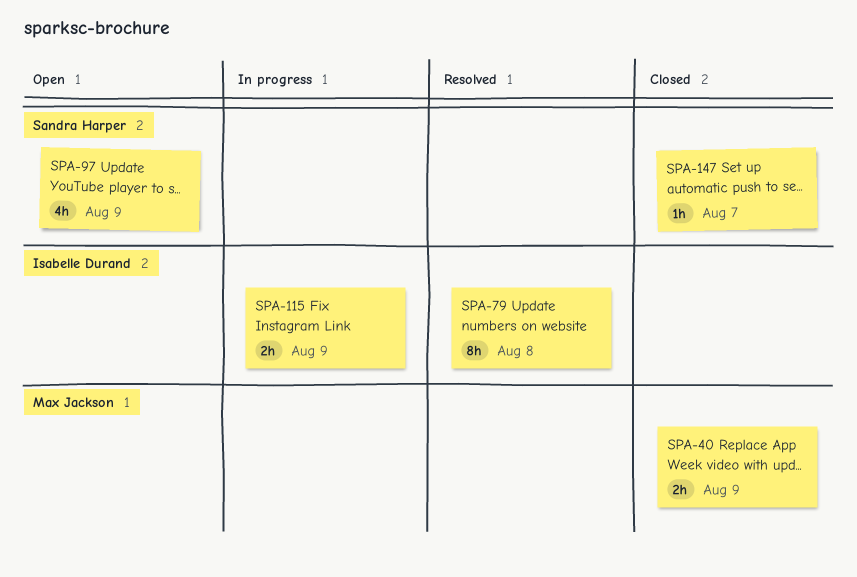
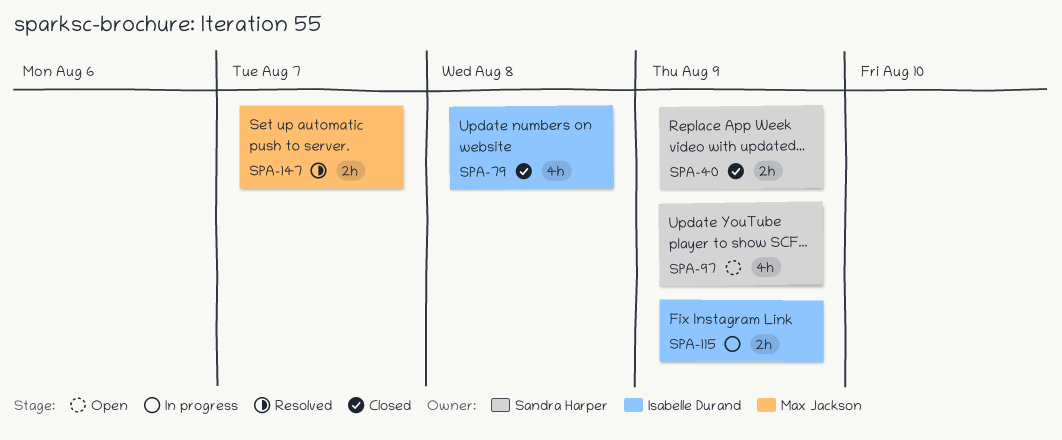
SPA-40, owner: Max Jackson -> Sandra Harper
SPA-79, status: Resolved -> Closed
SPA-79, estimate: 8h -> 4h
SPA-147, status: Closed -> Resolved
SPA-147, owner: Sandra Harper -> Max Jackson
SPA-147, estimate: 1h -> 2h

